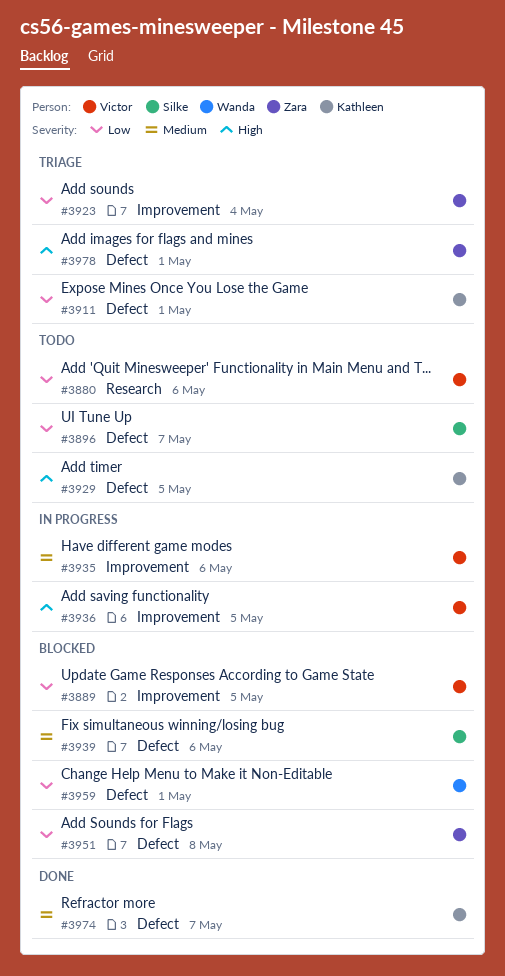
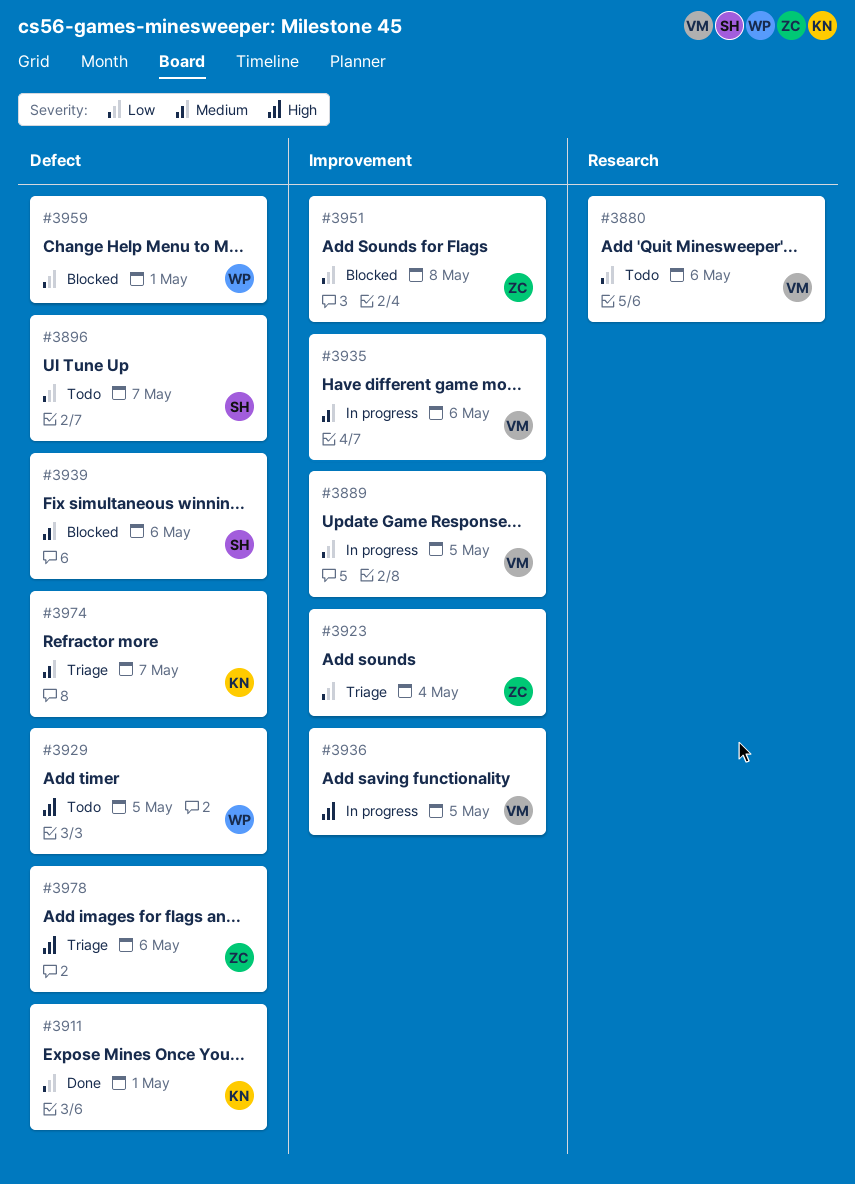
#3889, status: Blocked -> In progress
#3911, status: Triage -> Done
#3929, owner: Kathleen -> Wanda
#3951, label: Defect -> Improvement
#3974, status: Done -> Triage
#3978, due: May 1 -> May 6

